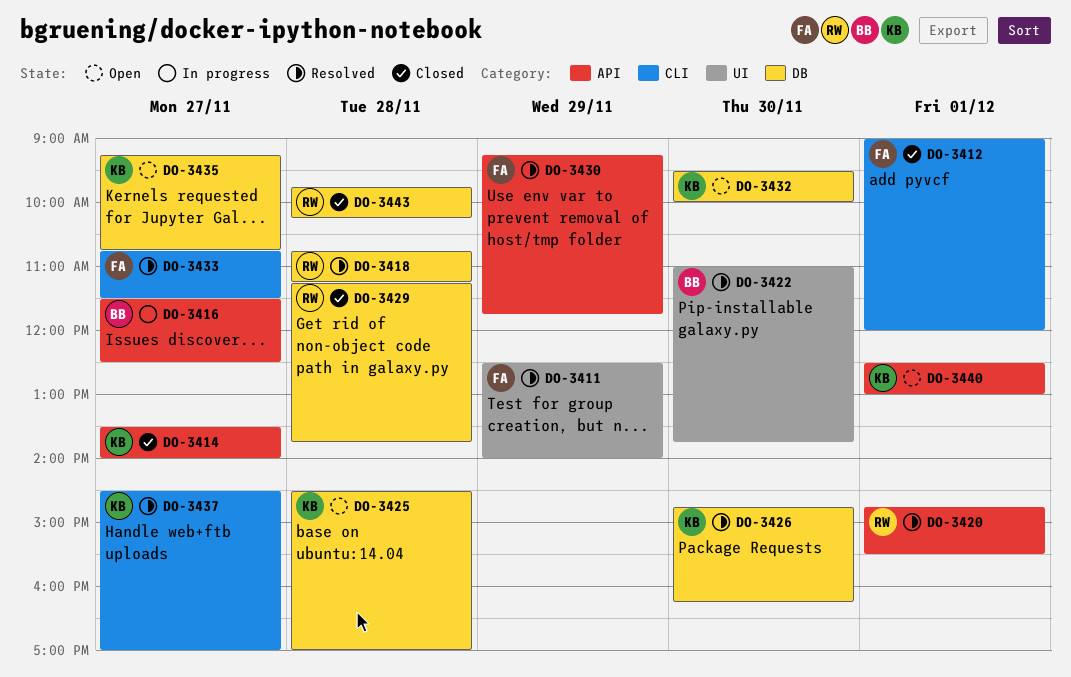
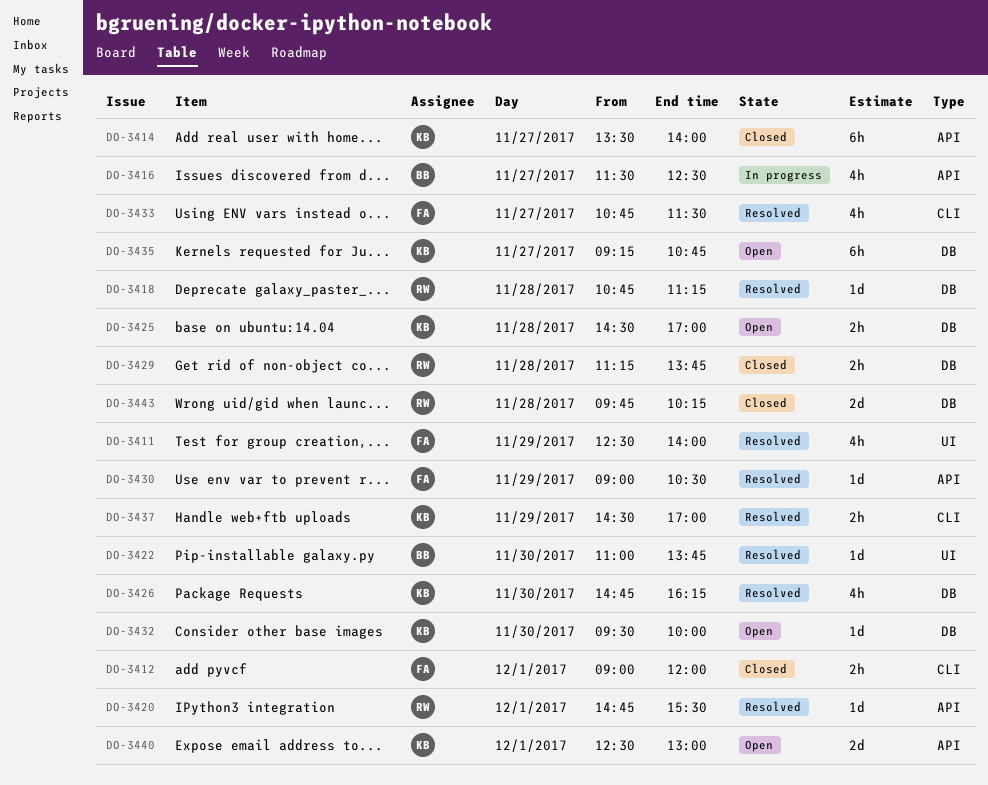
DO-3430, begins: 09:15 -> 09:00
DO-3430, ends: 11:45 -> 10:30
DO-3437, day: Nov 27 -> Nov 29

